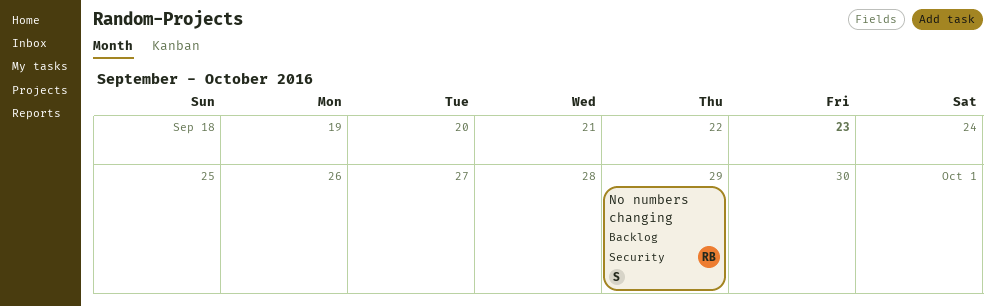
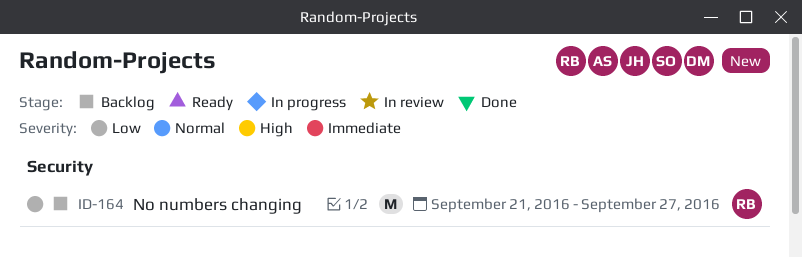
No numbers changing, estimate: S -> M
No numbers changing, due: Sep 29 -> Sep 27

